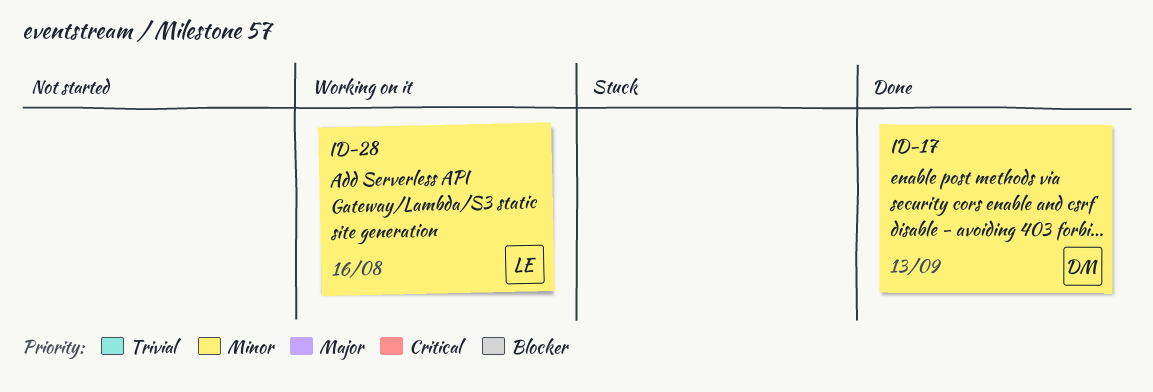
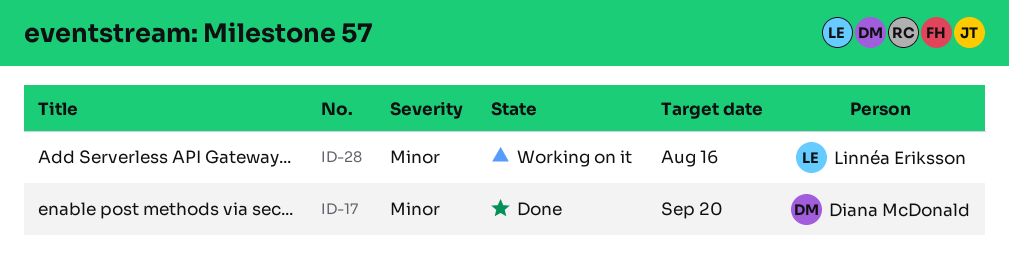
ID-17, due: Sep 13 -> Sep 20

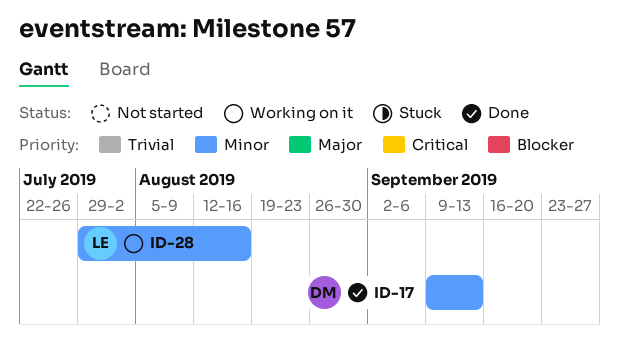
ID-17, due: Sep 20 -> Sep 13

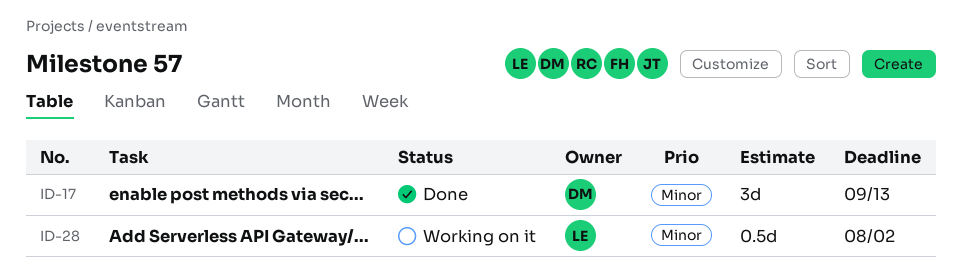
ID-28, due: Aug 16 -> Aug 2

